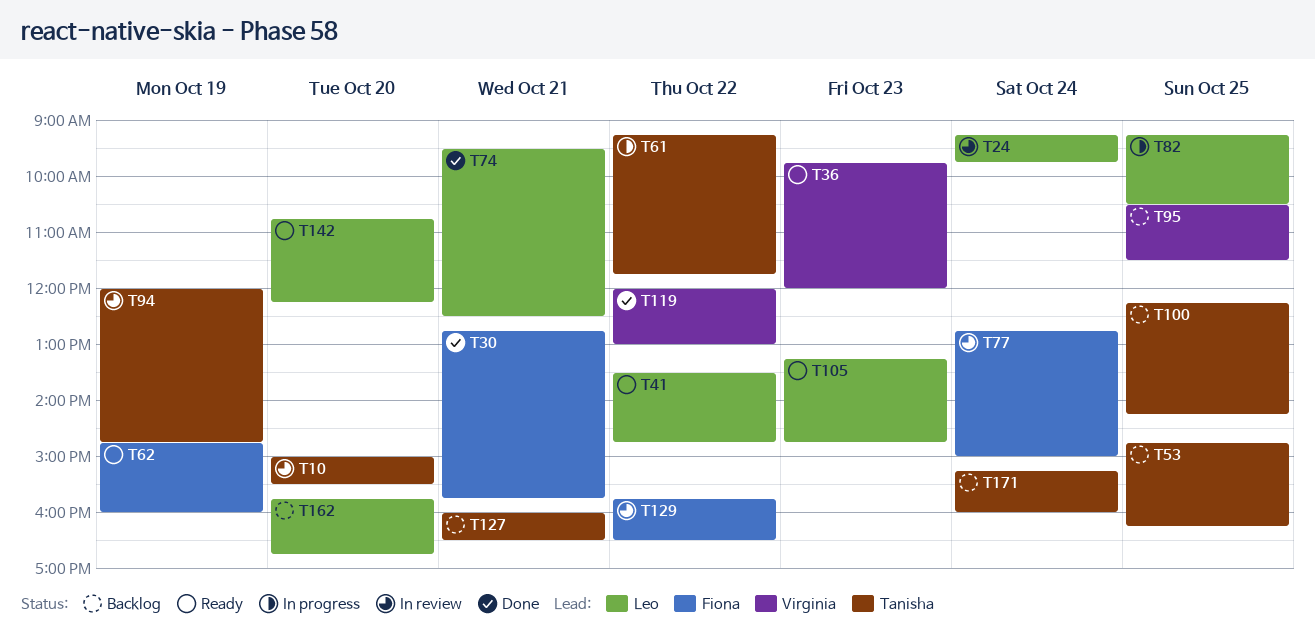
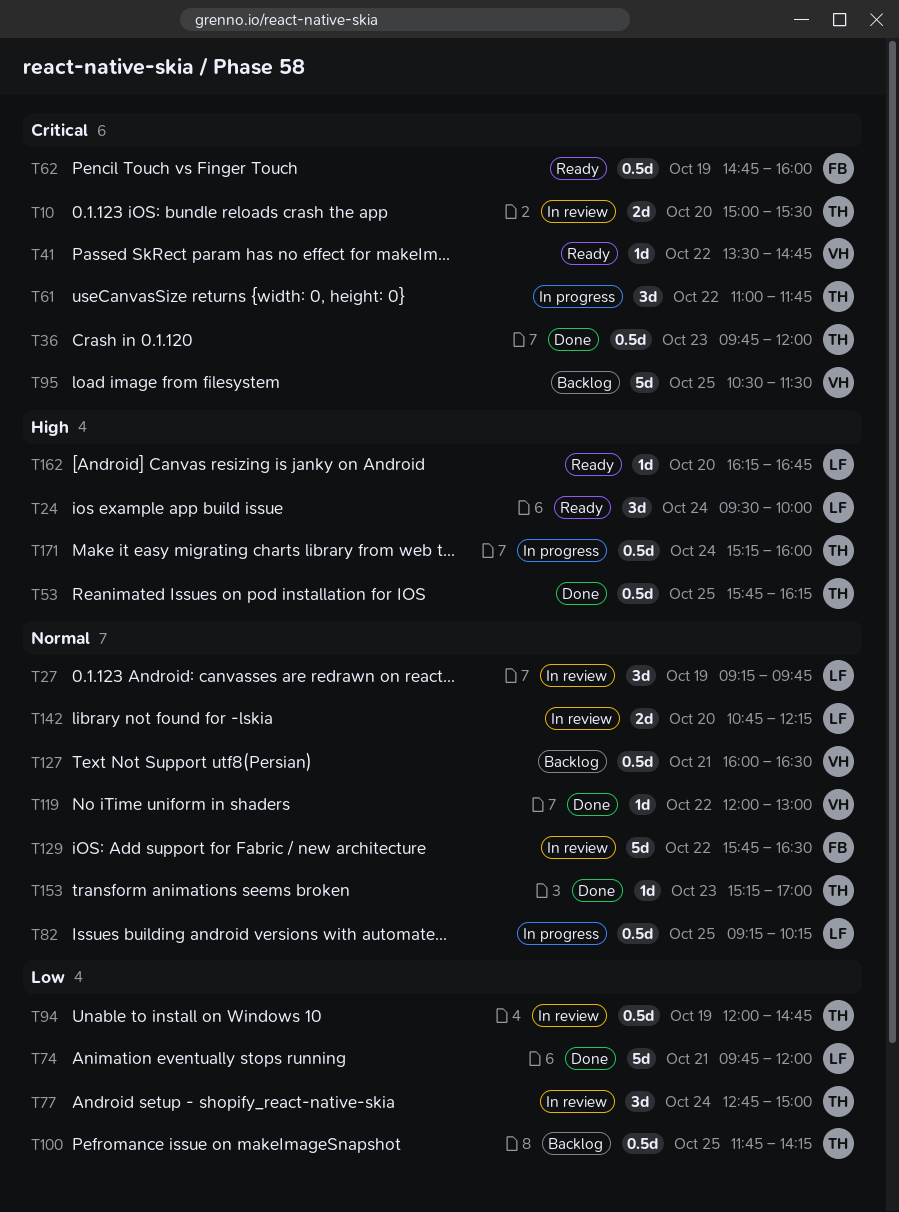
T24, status: In review -> Ready
T24, begins: 09:15 -> 09:30
T24, ends: 09:45 -> 10:00
T27: none -> present
T30: present -> none
T36, status: Ready -> Done
T36, owner: Virginia -> Tanisha
T41, owner: Leo -> Virginia
T53, status: Backlog -> Done
T53, begins: 14:45 -> 15:45
T61, begins: 09:15 -> 11:00
T74, begins: 09:30 -> 09:45
T74, ends: 12:30 -> 12:00
T77, owner: Fiona -> Tanisha
T82, ends: 10:30 -> 10:15
T100, begins: 12:15 -> 11:45
T105: present -> none
T127, owner: Tanisha -> Virginia
T142, status: Ready -> In review
T153: none -> present
T162, status: Backlog -> Ready
T162, begins: 15:45 -> 16:15
T171, status: Backlog -> In progress

